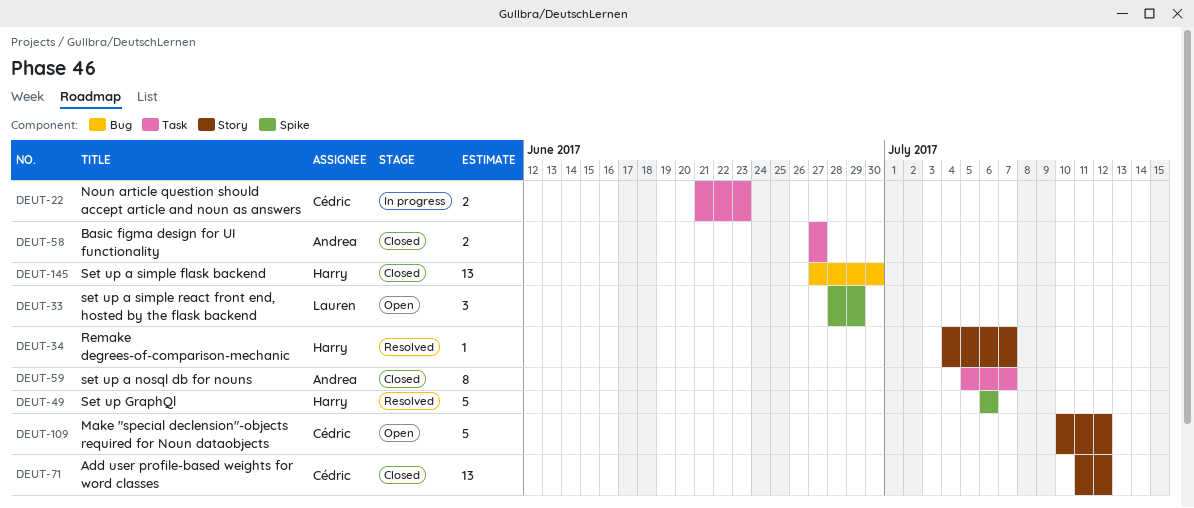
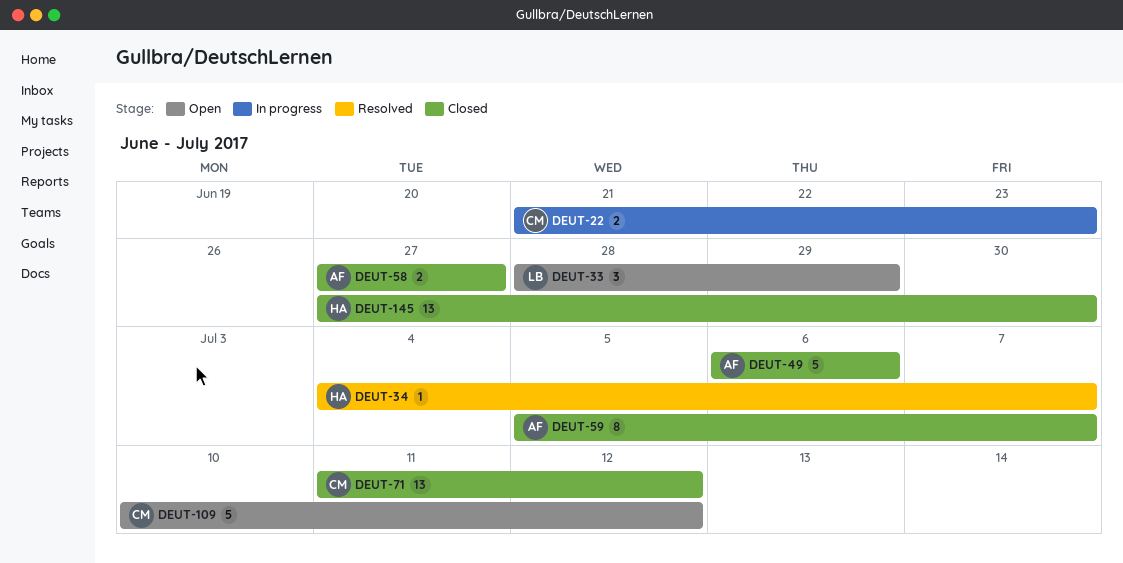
DEUT-49, status: Resolved -> Closed
DEUT-49, owner: Harry -> Andrea

